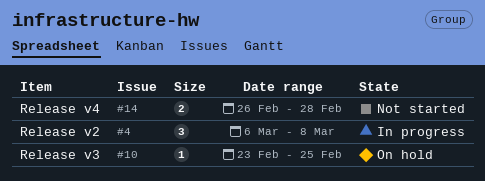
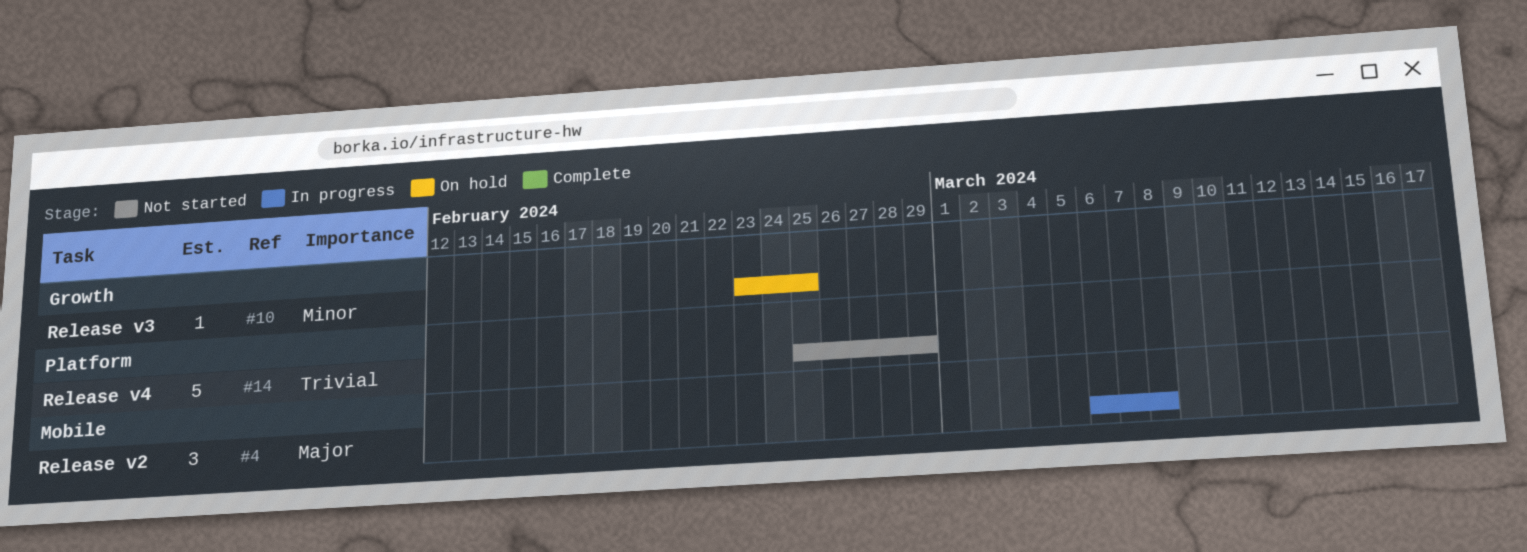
#14, estimate: 2 -> 5
#14, start: Feb 26 -> Feb 25
#14, due: Feb 28 -> Feb 29

